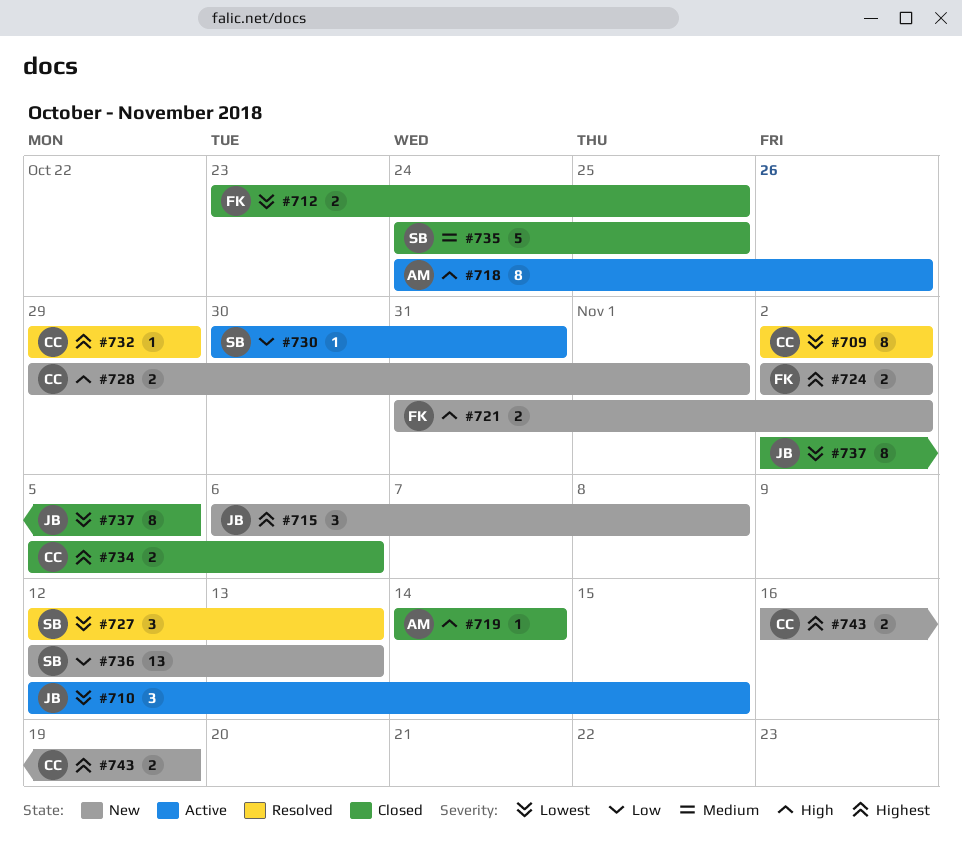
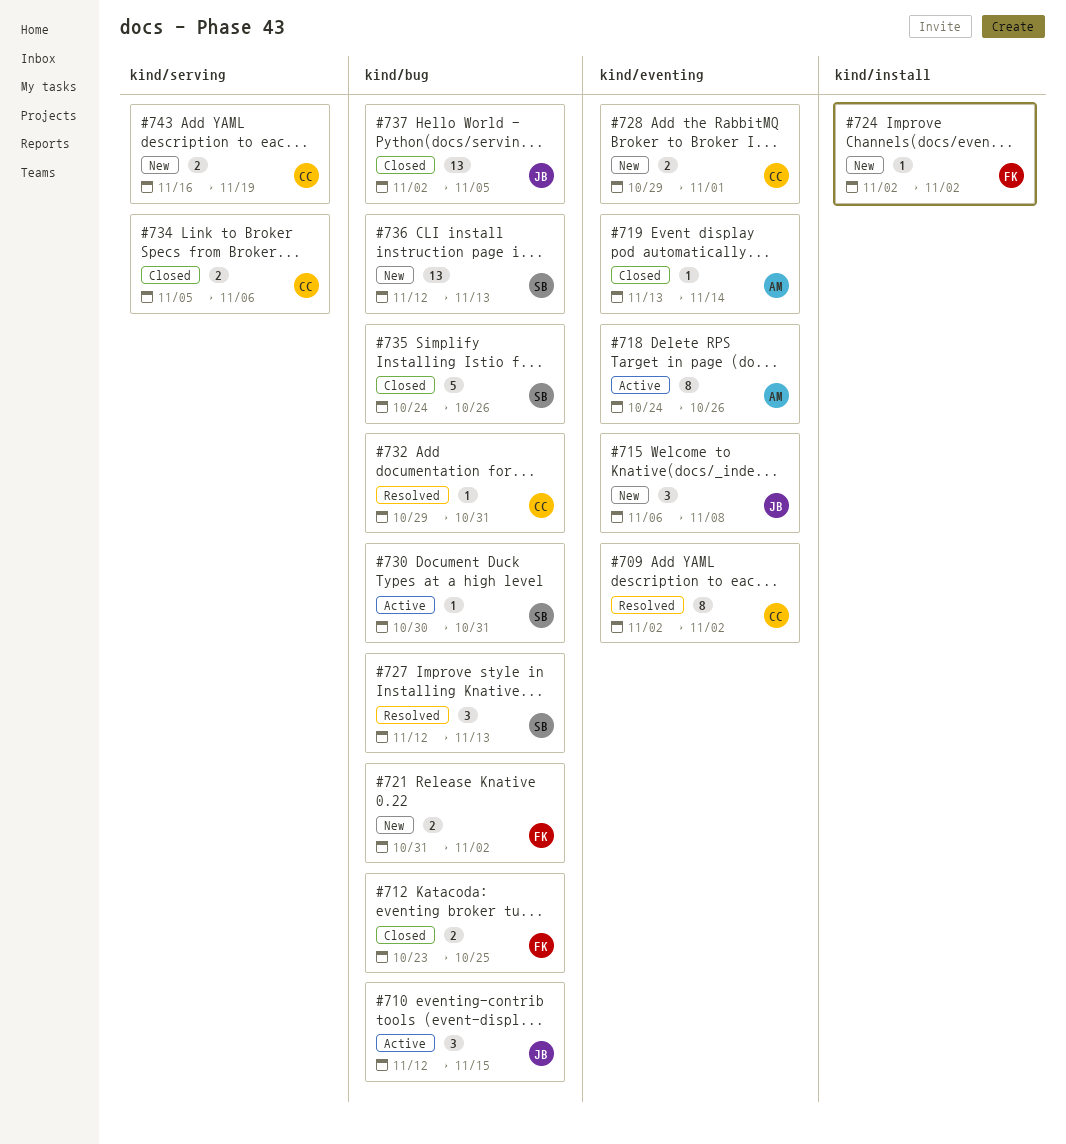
#719, start: Nov 14 -> Nov 13
#724, estimate: 2 -> 1
#732, due: Oct 29 -> Oct 31
#735, due: Oct 25 -> Oct 26
#737, estimate: 8 -> 13

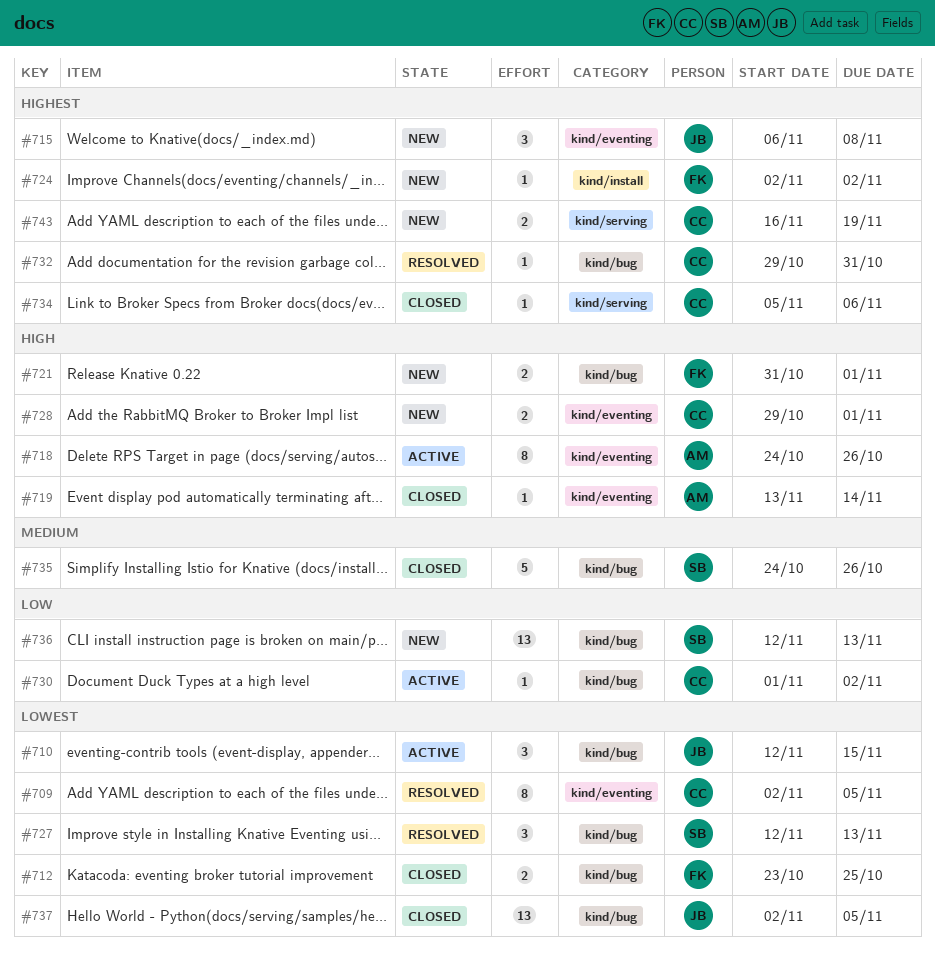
#709, due: Nov 2 -> Nov 5
#721, due: Nov 2 -> Nov 1
#730, owner: SB -> CC
#730, start: Oct 30 -> Nov 1
#730, due: Oct 31 -> Nov 2
#734, estimate: 2 -> 1

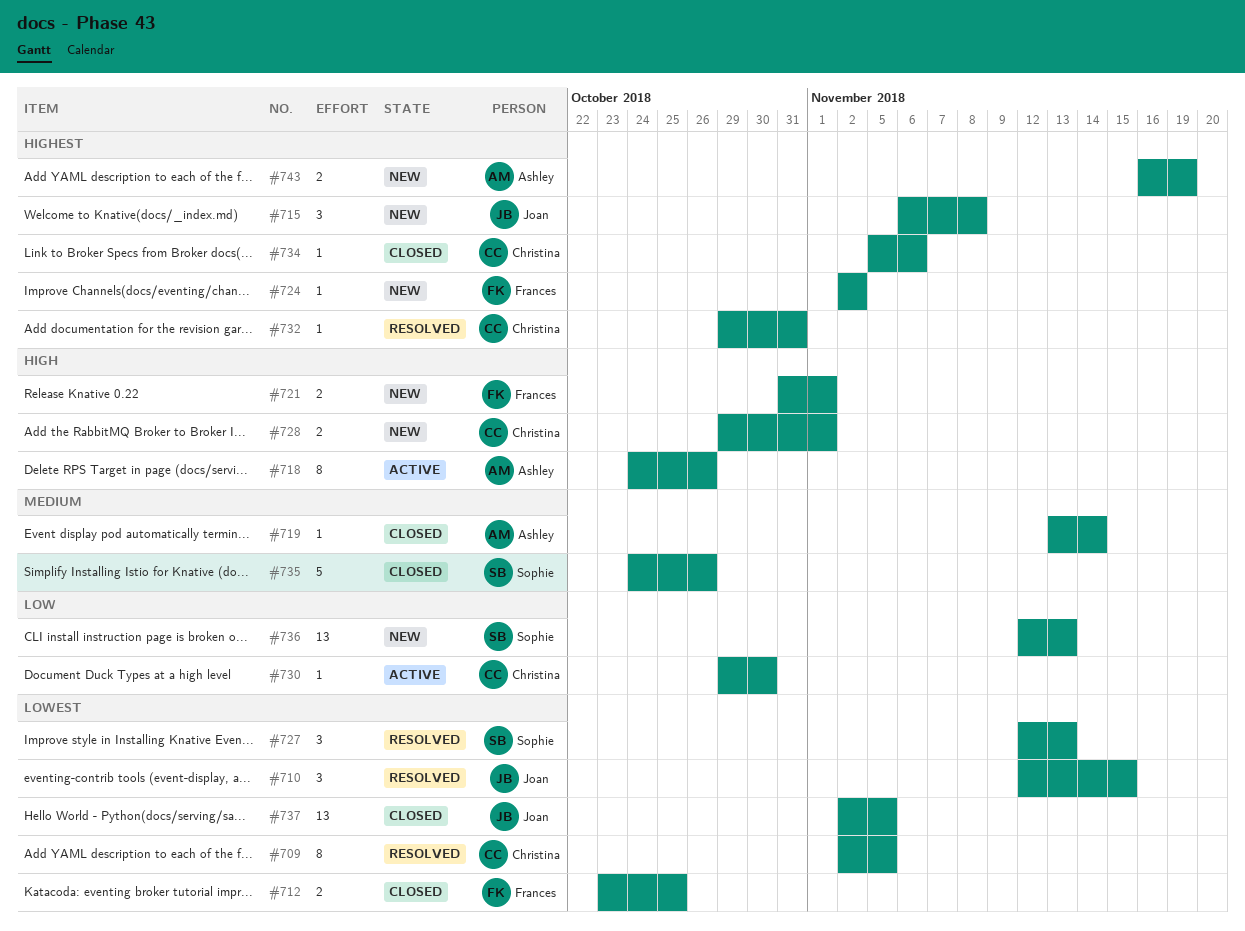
#710, status: Active -> Resolved
#719, priority: High -> Medium
#730, start: Nov 1 -> Oct 29
#730, due: Nov 2 -> Oct 30
#743, owner: Christina -> Ashley

